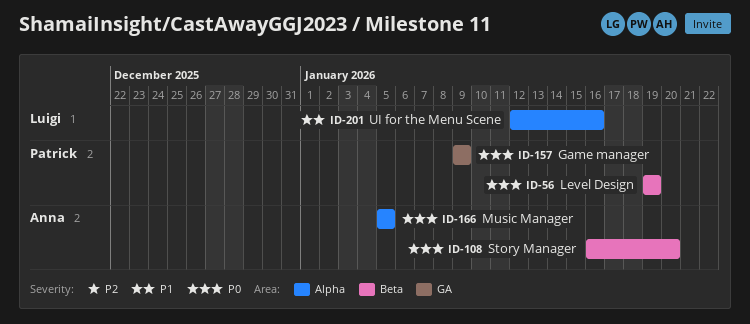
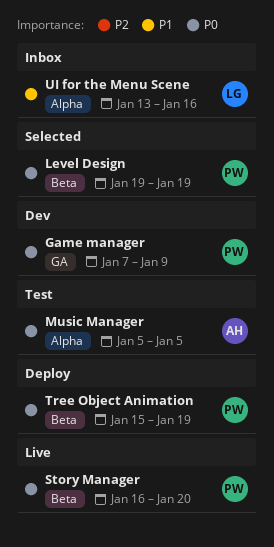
Game manager, start: Jan 9 -> Jan 7
Story Manager, owner: Anna -> Patrick
Tree Object Animation: none -> present
UI for the Menu Scene, start: Jan 12 -> Jan 13

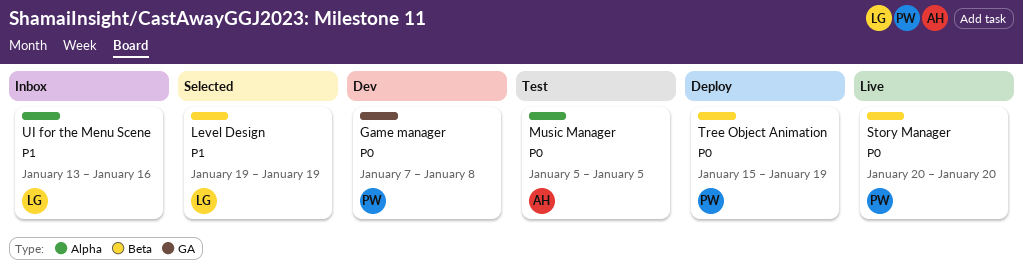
Game manager, due: Jan 9 -> Jan 8
Level Design, owner: PW -> LG
Level Design, priority: P0 -> P1
Story Manager, start: Jan 16 -> Jan 20

